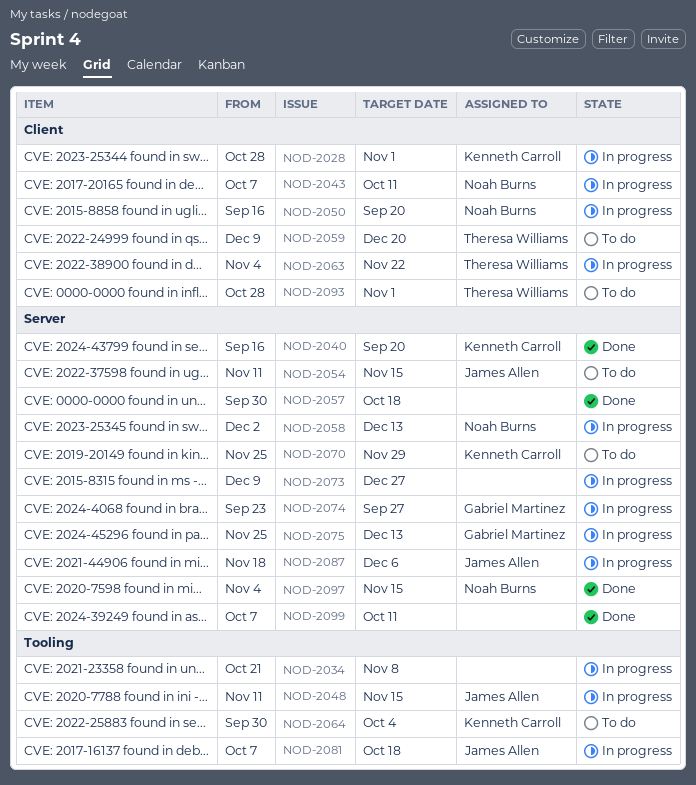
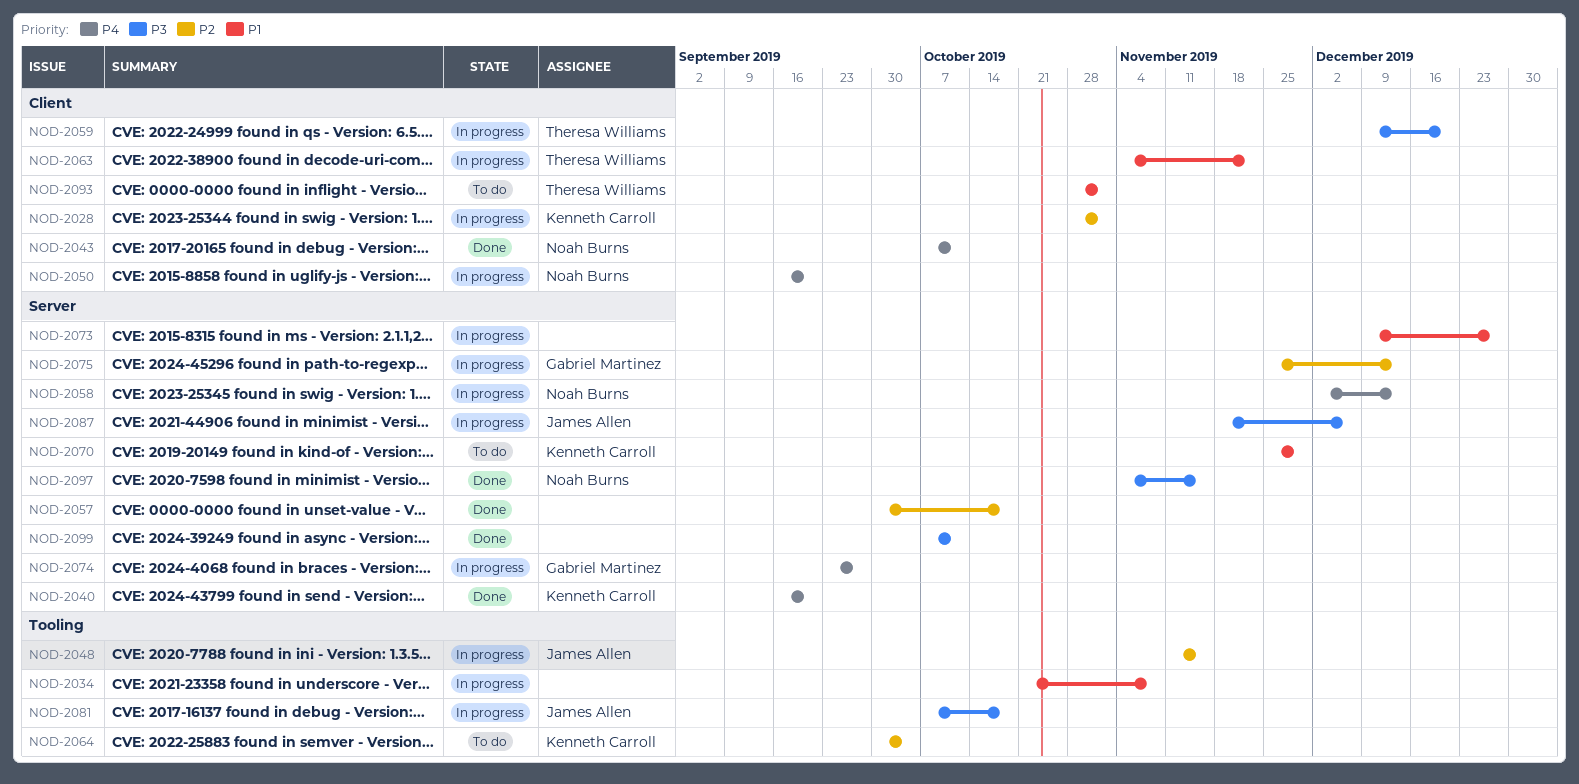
NOD-2043, status: In progress -> Done
NOD-2054: present -> none
NOD-2059, status: To do -> In progress

